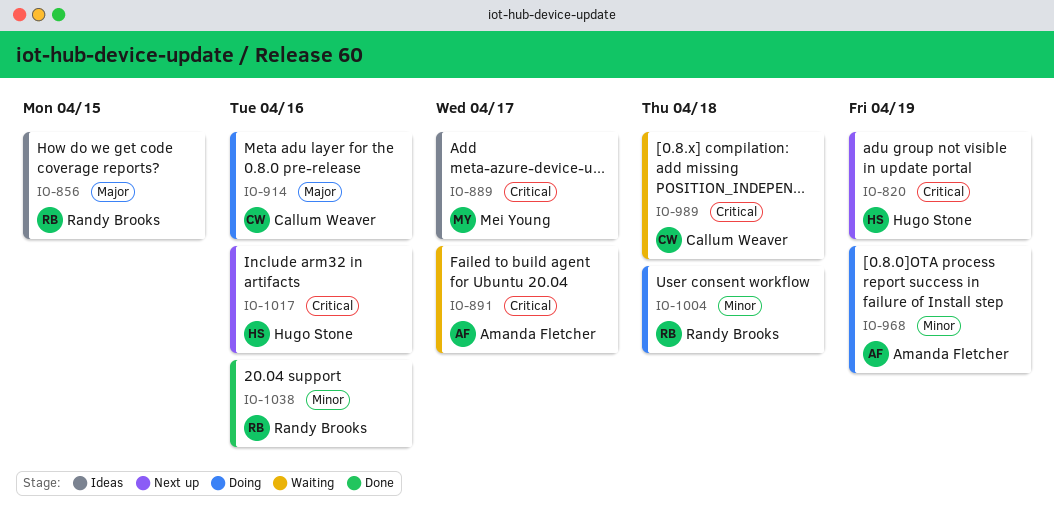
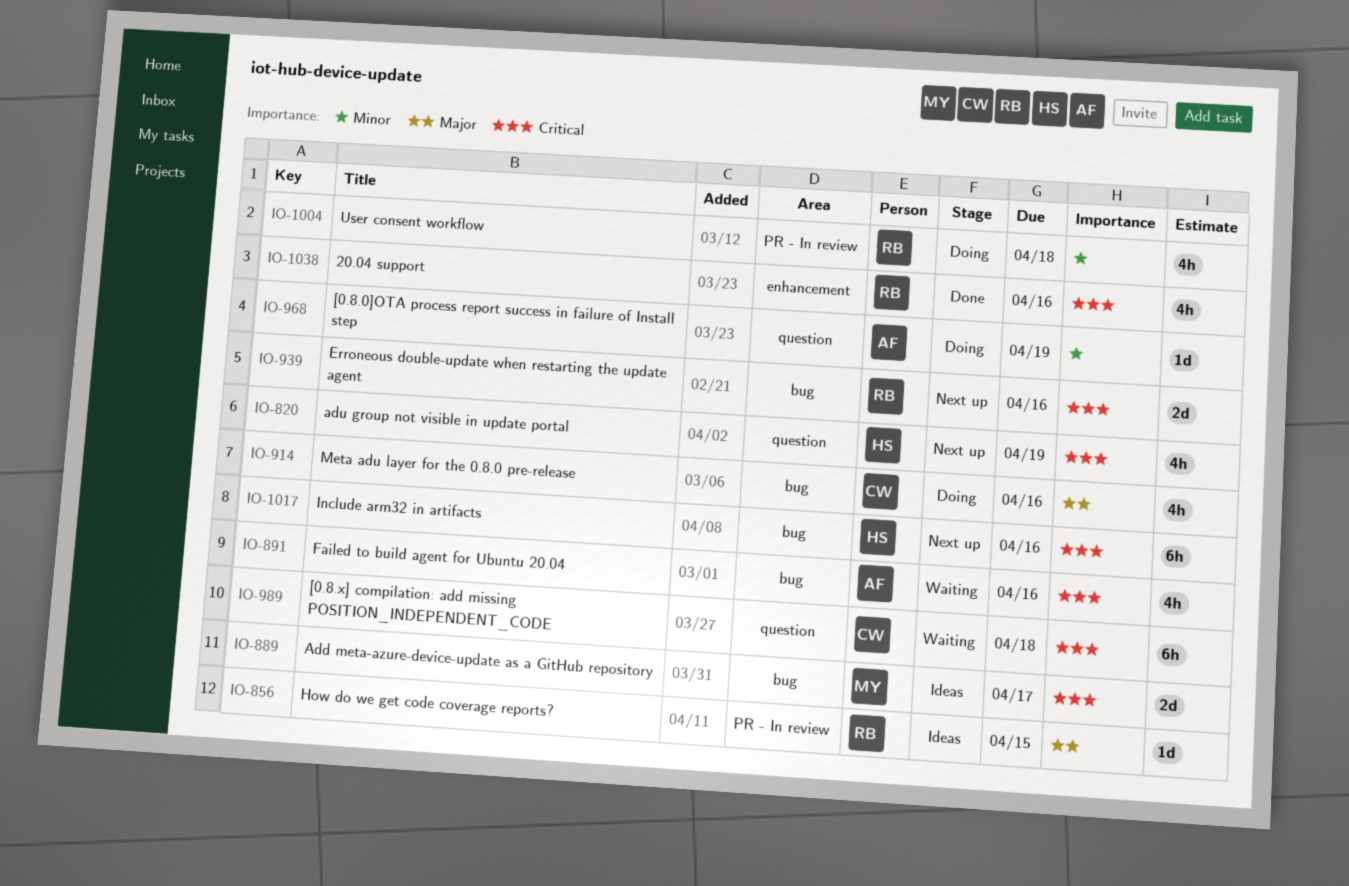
IO-891, due: Apr 17 -> Apr 16
IO-939: none -> present
IO-1038, priority: Minor -> Critical

